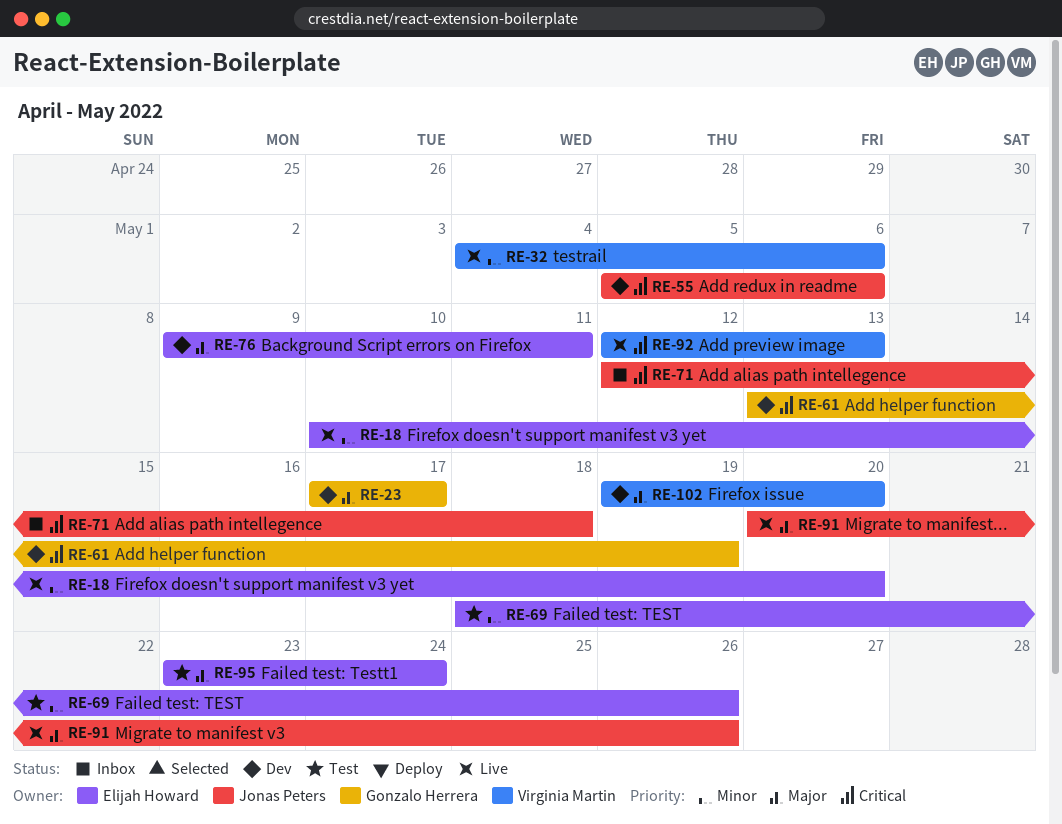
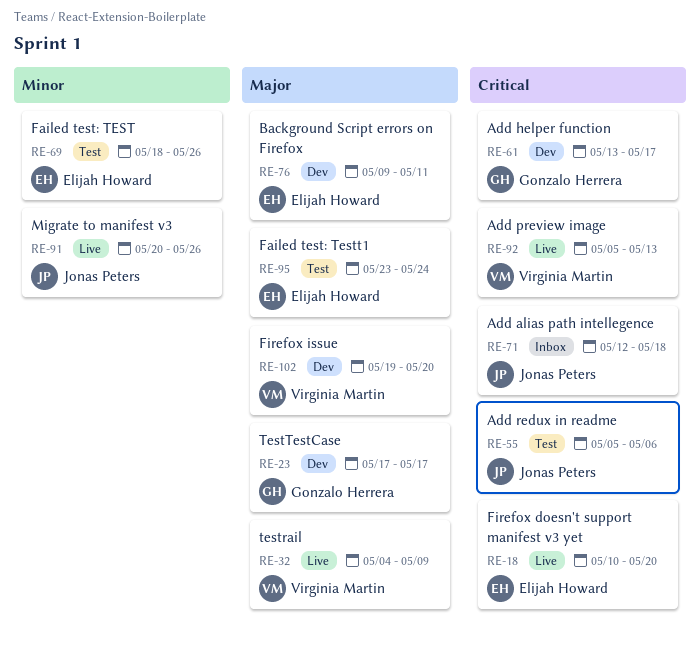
RE-18, priority: Minor -> Critical
RE-32, priority: Minor -> Major
RE-32, due: May 6 -> May 9
RE-55, status: Dev -> Test
RE-61, due: May 19 -> May 17
RE-91, priority: Major -> Minor
RE-92, start: May 12 -> May 5

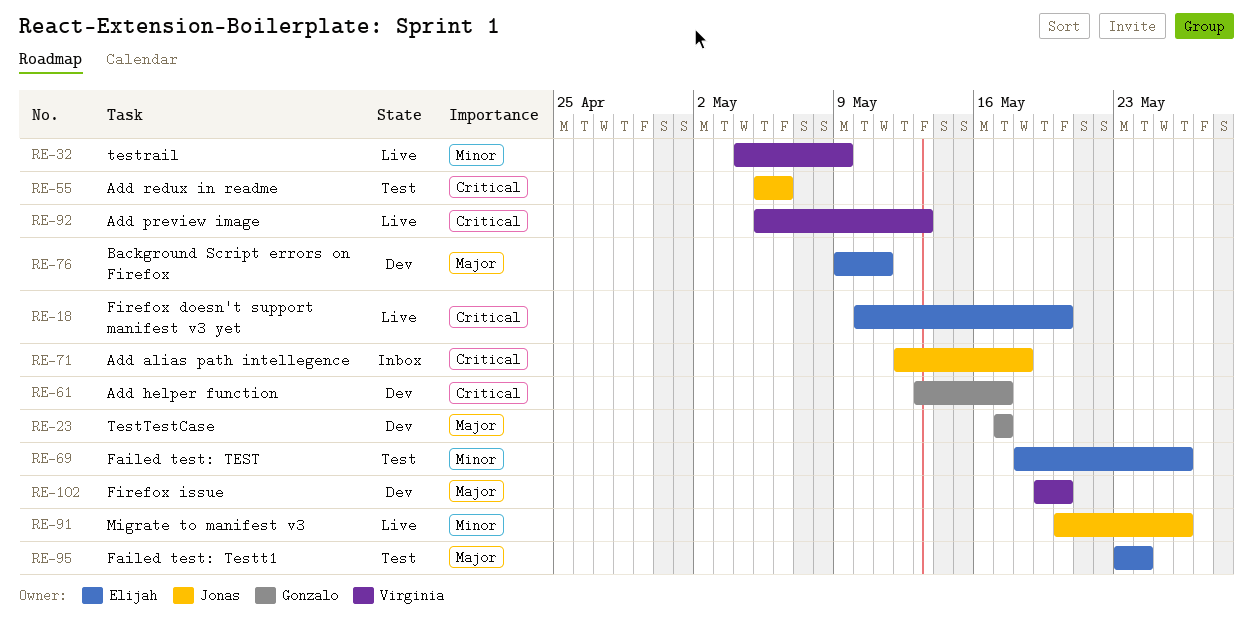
RE-32, priority: Major -> Minor

